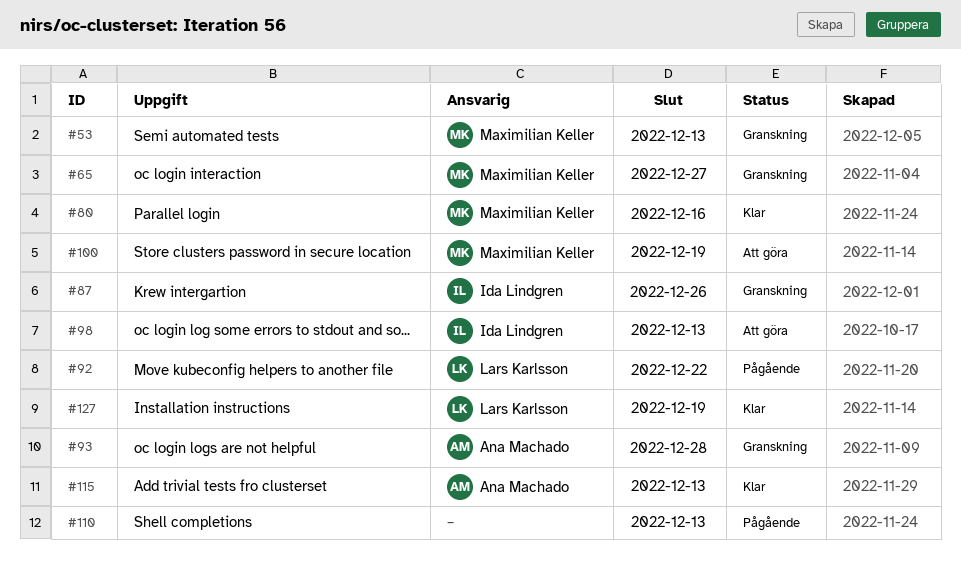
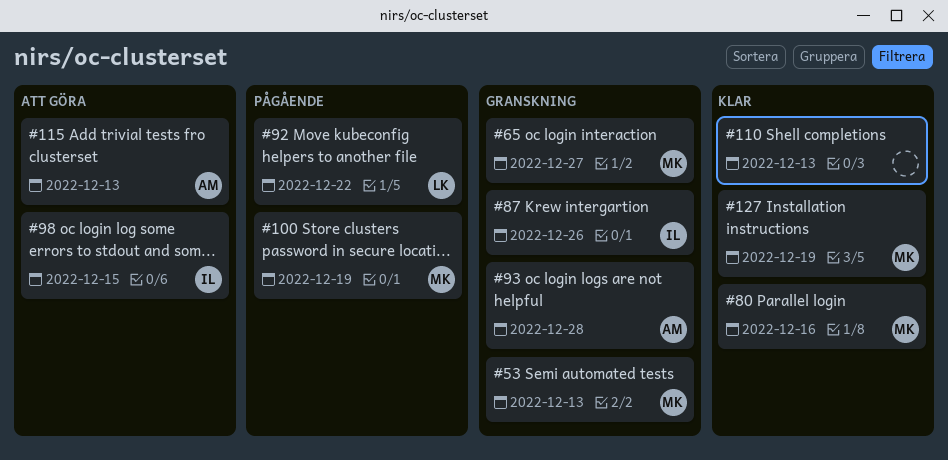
#98, due: Dec 13 -> Dec 15
#100, status: Att göra -> Pågående
#110, status: Pågående -> Klar
#115, status: Klar -> Att göra
#127, owner: Lars Karlsson -> Maximilian Keller

